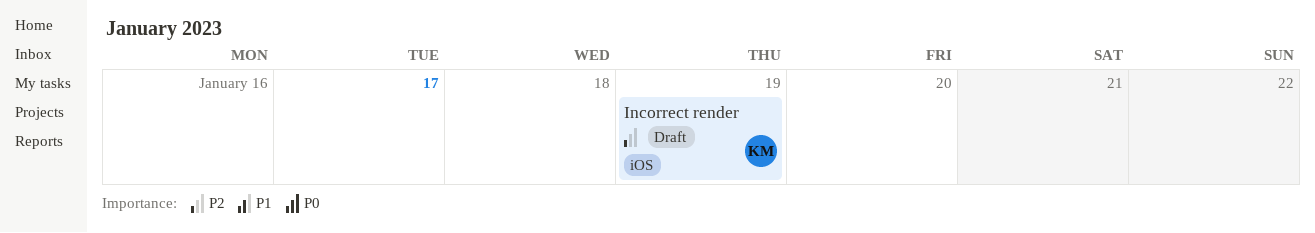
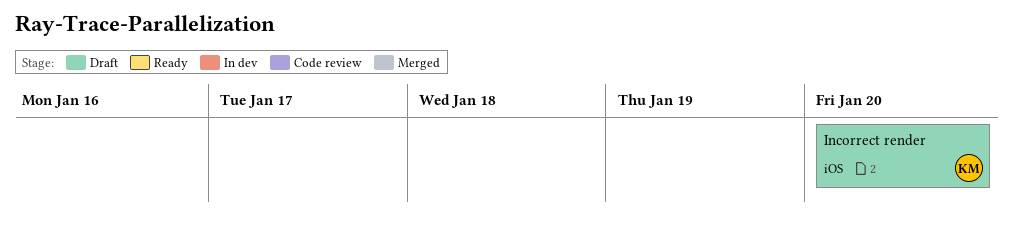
Incorrect render, due: Jan 19 -> Jan 20

